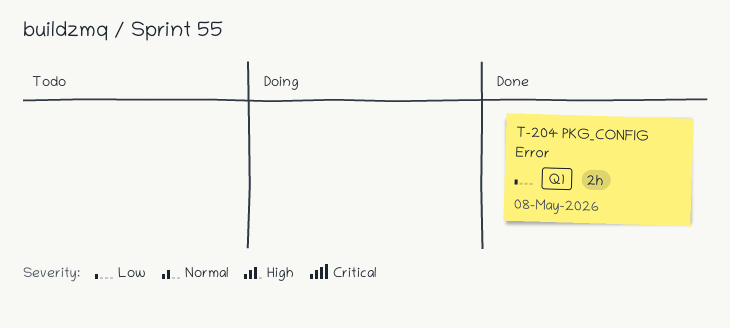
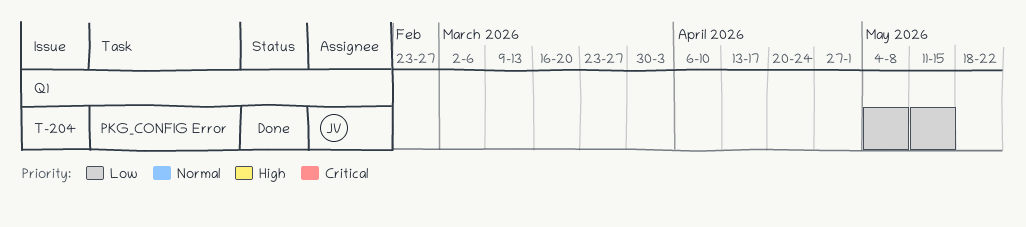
T-204, due: May 8 -> May 15

